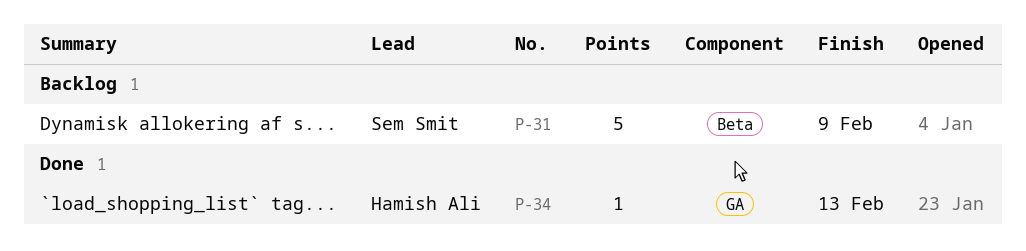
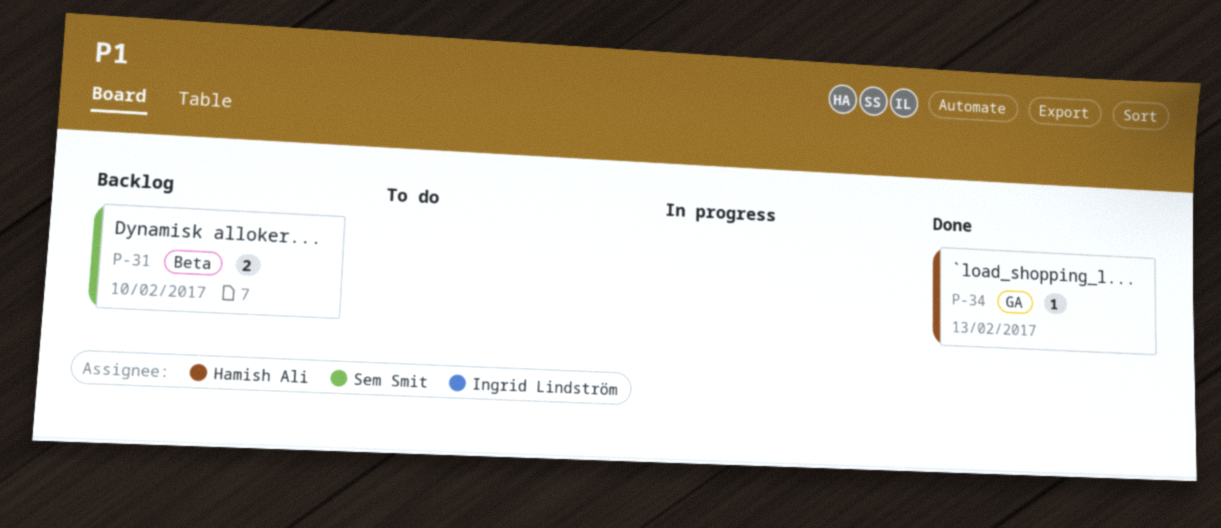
P-31, estimate: 5 -> 2
P-31, due: Feb 9 -> Feb 10

